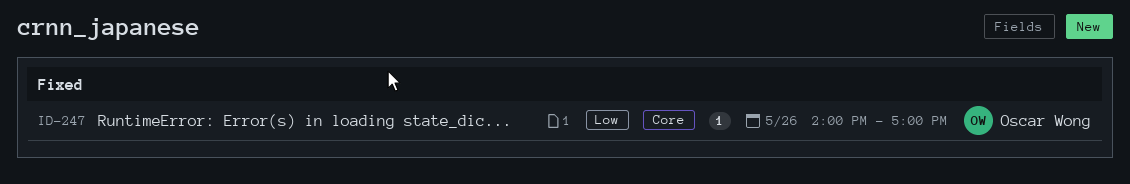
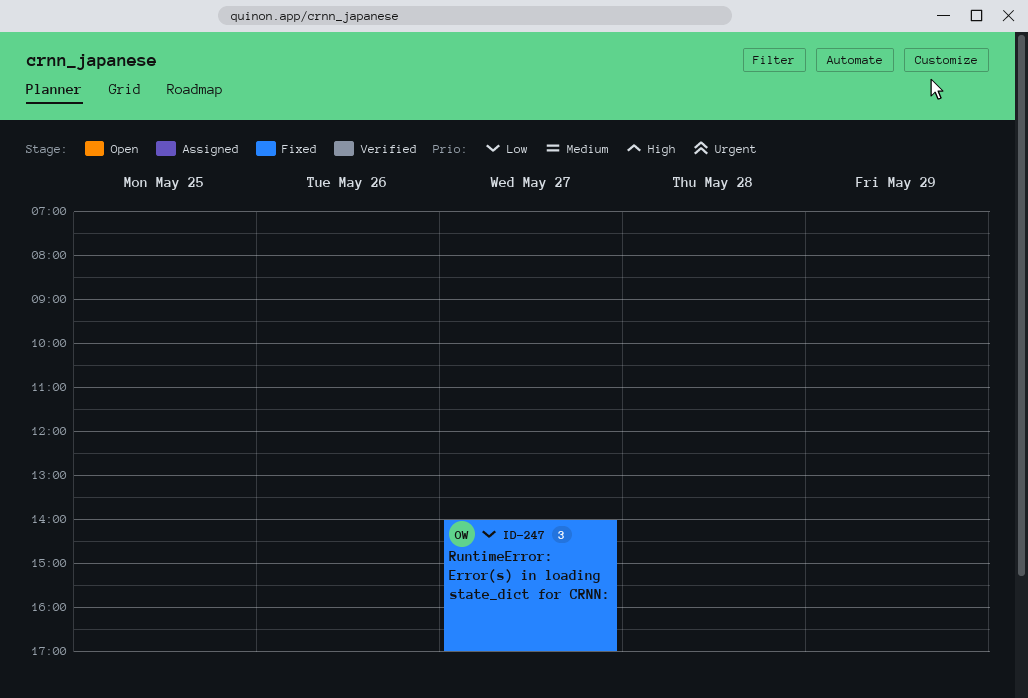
ID-247, estimate: 1 -> 3
ID-247, day: May 26 -> May 27

